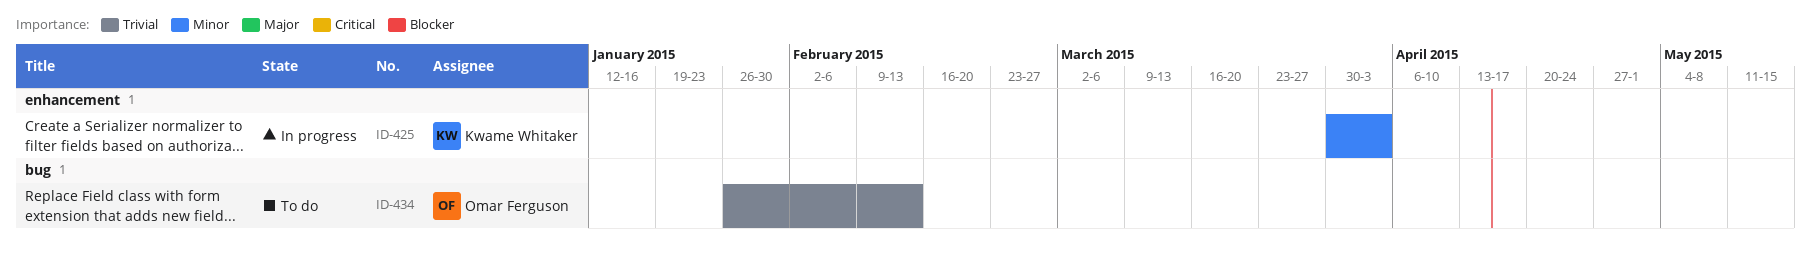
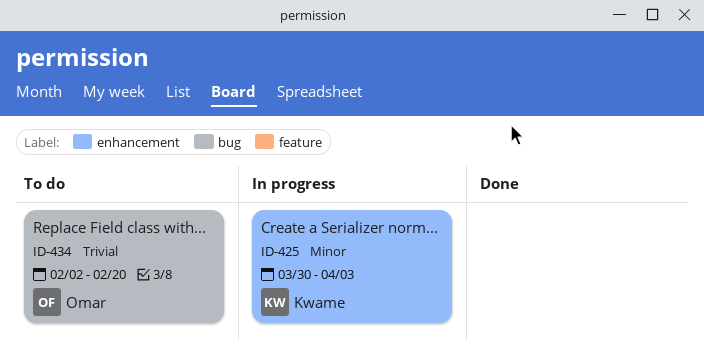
ID-434, start: Jan 26 -> Feb 2
ID-434, due: Feb 13 -> Feb 20

